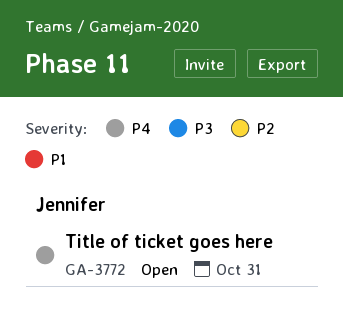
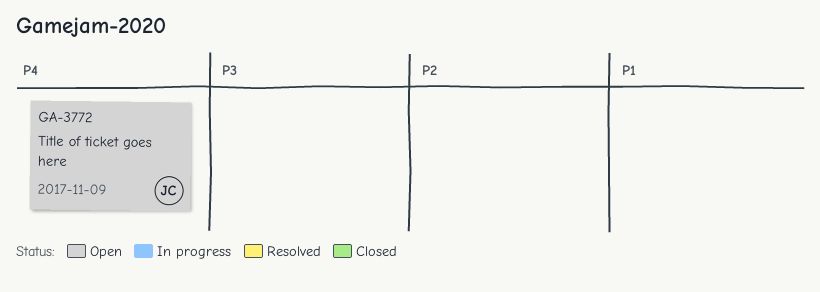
GA-3772, due: Oct 31 -> Nov 9

